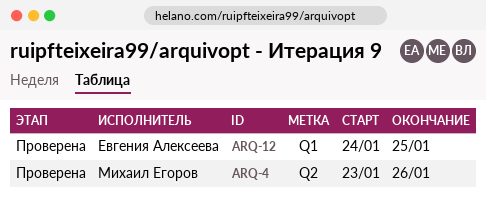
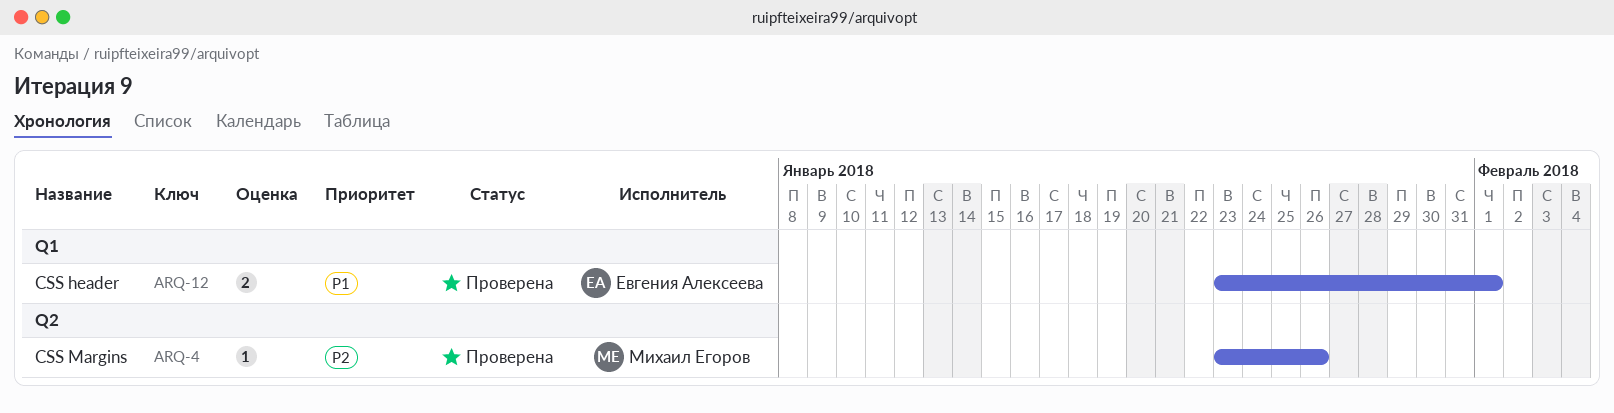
ARQ-12, start: Jan 24 -> Jan 23
ARQ-12, due: Jan 25 -> Feb 1

